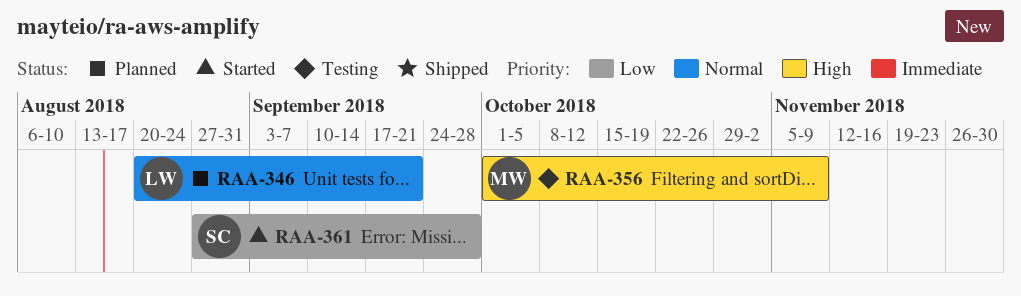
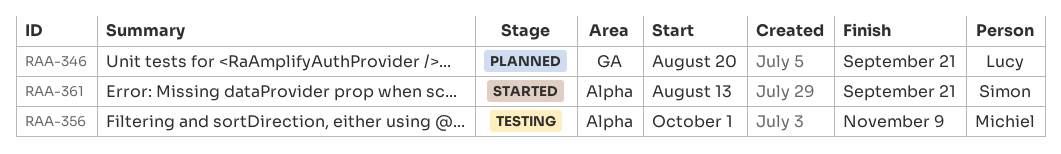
RAA-361, start: Aug 27 -> Aug 13
RAA-361, due: Sep 28 -> Sep 21

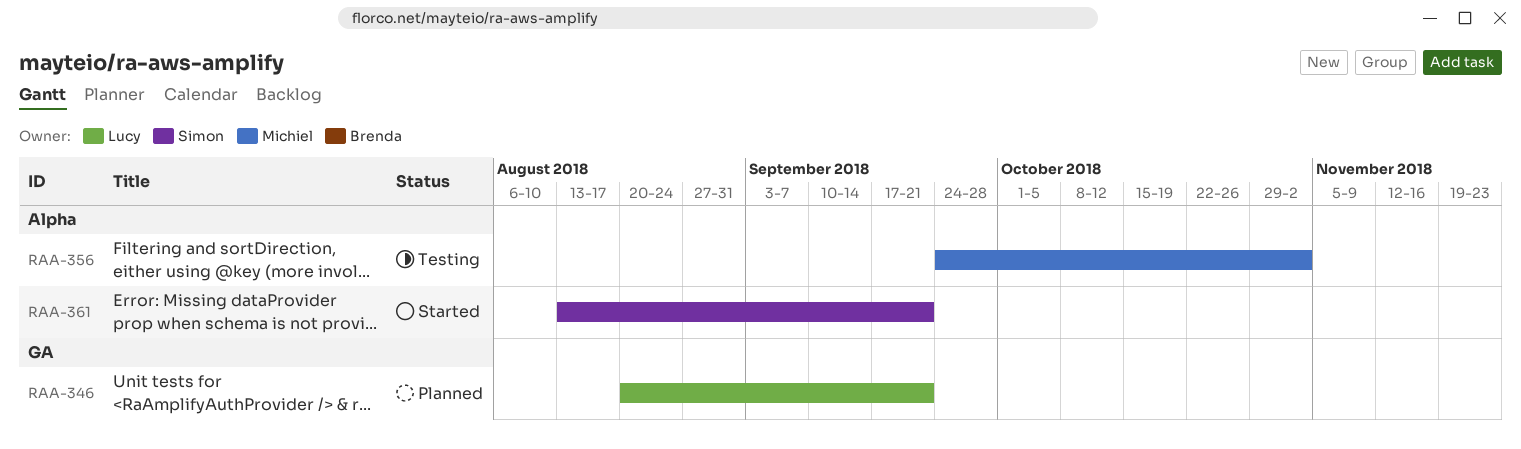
RAA-356, start: Oct 1 -> Sep 24
RAA-356, due: Nov 9 -> Nov 2

